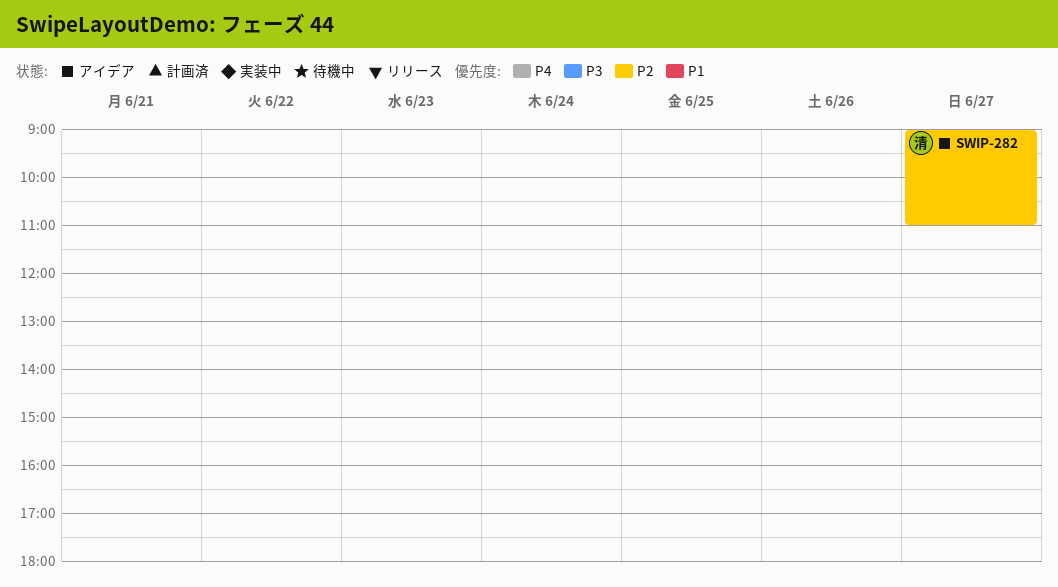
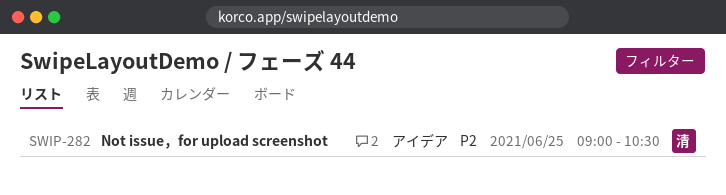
SWIP-282, day: Jun 27 -> Jun 25
SWIP-282, ends: 11:00 -> 10:30

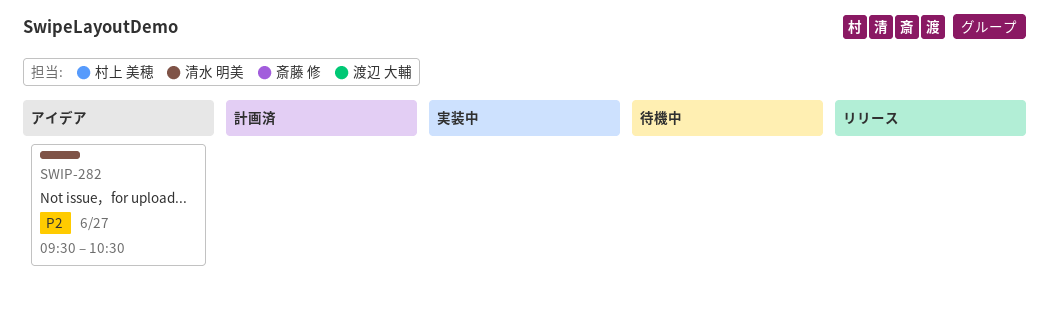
SWIP-282, day: Jun 25 -> Jun 27
SWIP-282, begins: 09:00 -> 09:30

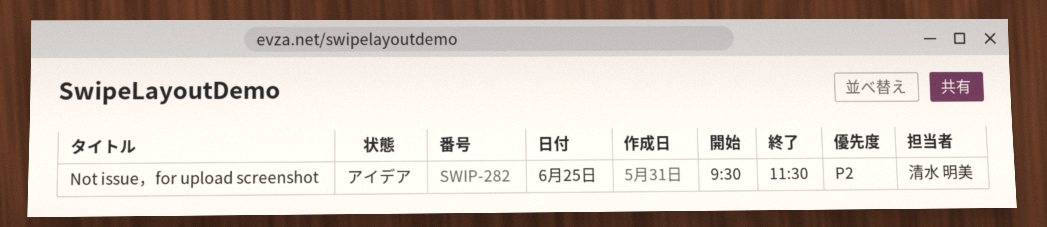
SWIP-282, day: Jun 27 -> Jun 25
SWIP-282, ends: 10:30 -> 11:30

